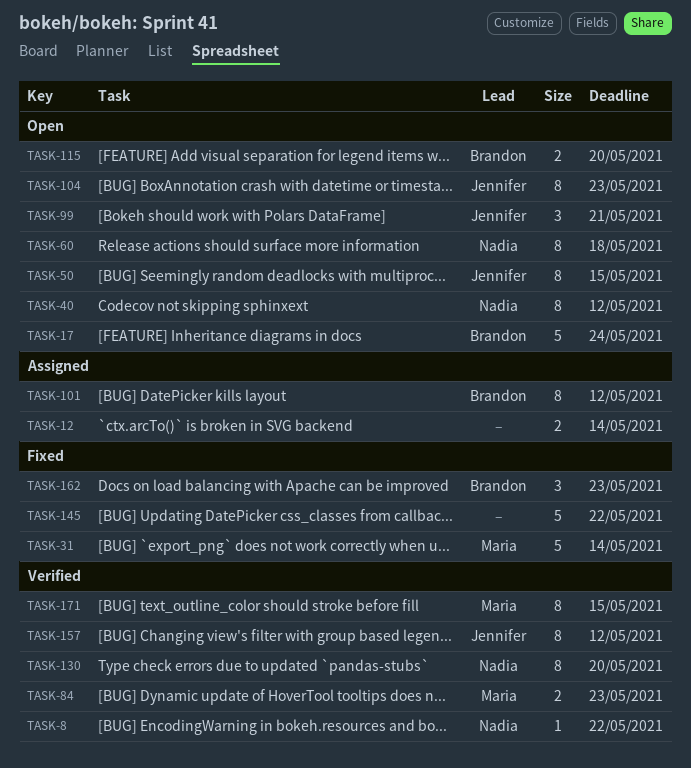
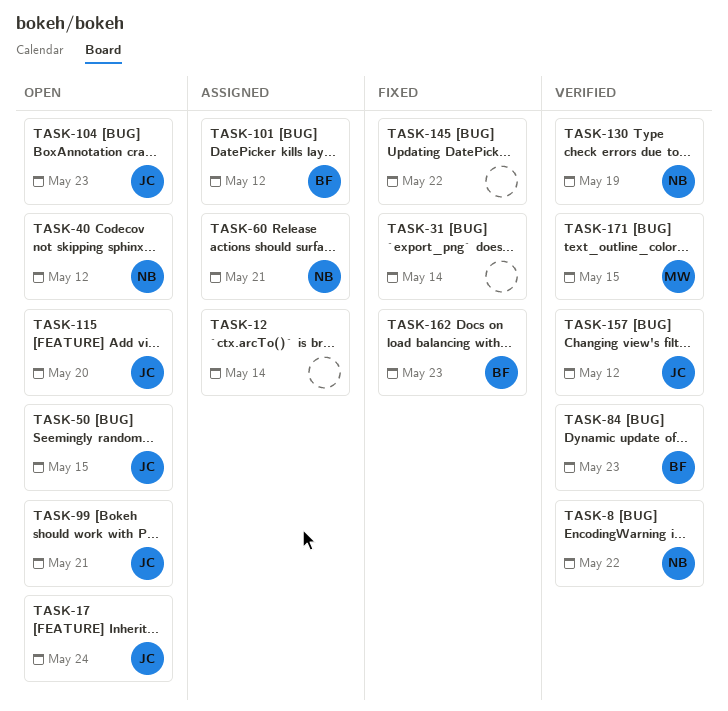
TASK-17, owner: Brandon -> Jennifer
TASK-31, owner: Maria -> none
TASK-60, status: Open -> Assigned
TASK-60, due: May 18 -> May 21
TASK-84, owner: Maria -> Brandon
TASK-115, owner: Brandon -> Jennifer
TASK-130, due: May 20 -> May 19

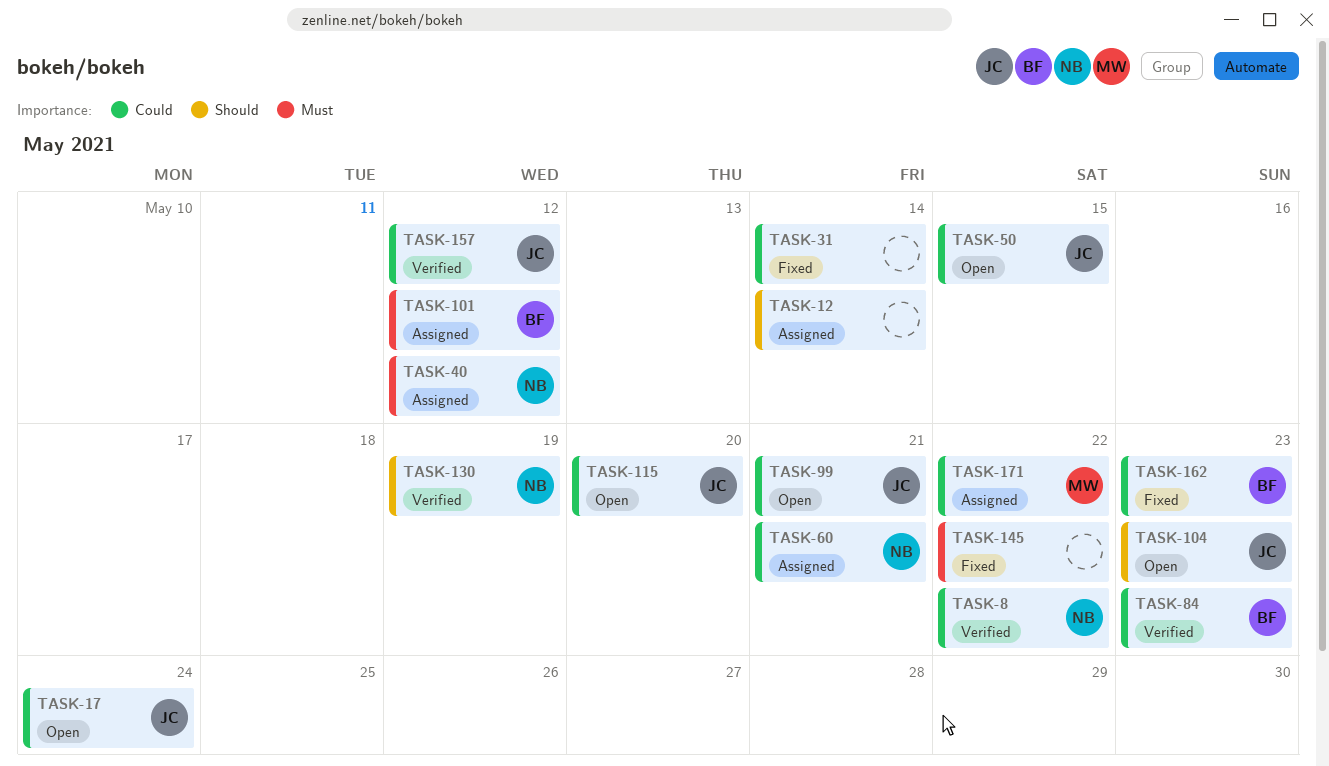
TASK-40, status: Open -> Assigned
TASK-171, status: Verified -> Assigned
TASK-171, due: May 15 -> May 22

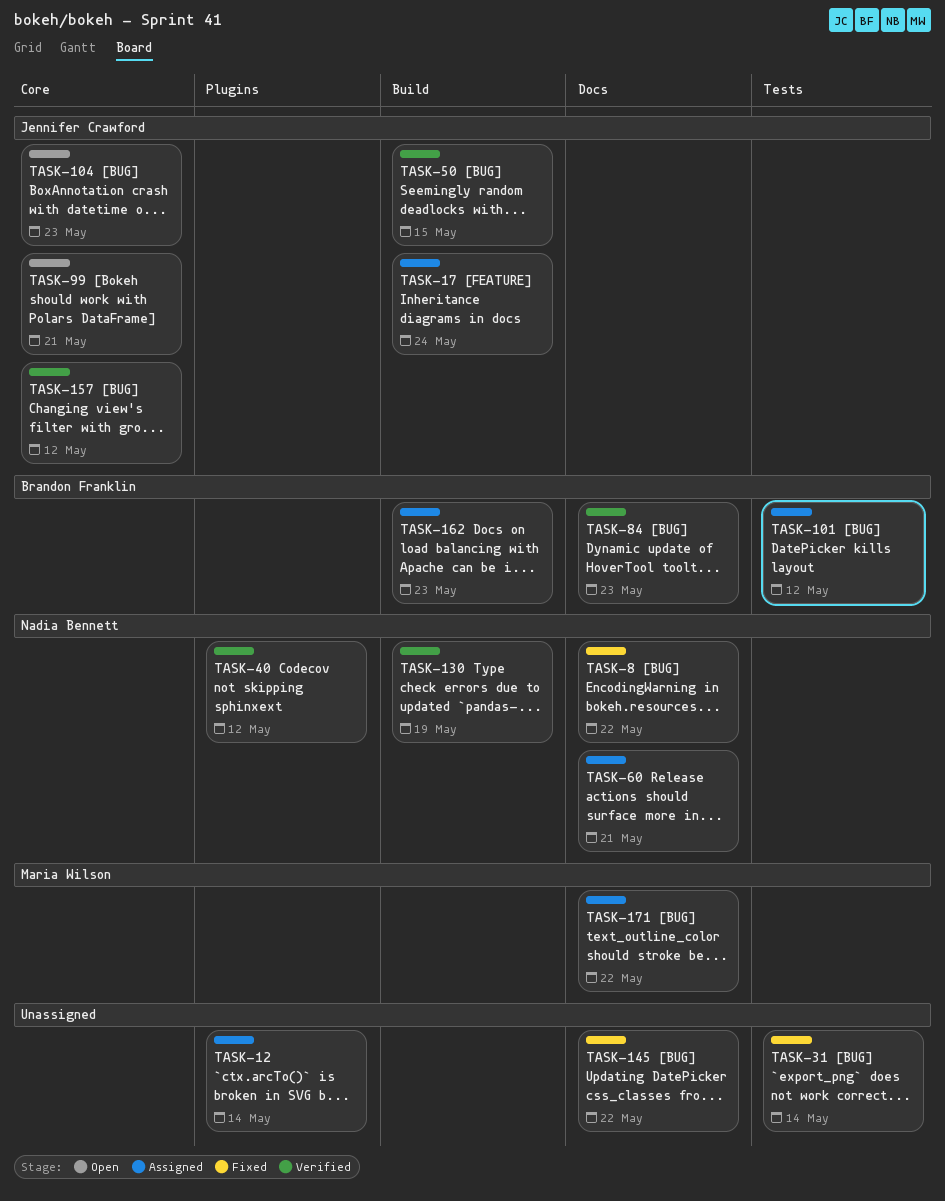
TASK-8, status: Verified -> Fixed
TASK-17, status: Open -> Assigned
TASK-40, status: Assigned -> Verified
TASK-50, status: Open -> Verified
TASK-115: present -> none
TASK-162, status: Fixed -> Assigned

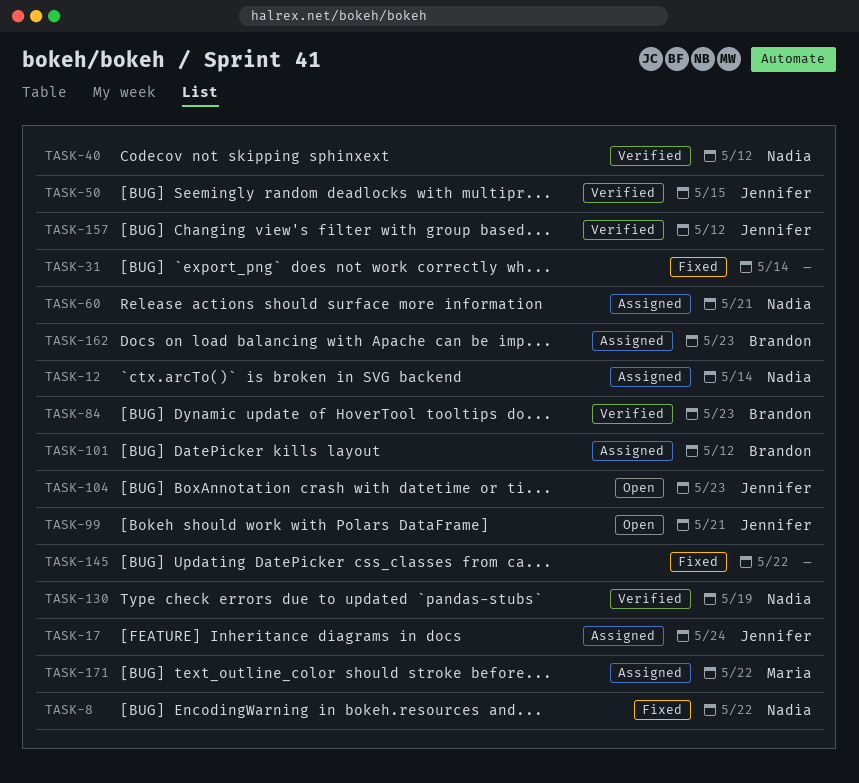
TASK-12, owner: none -> Nadia Bennett

